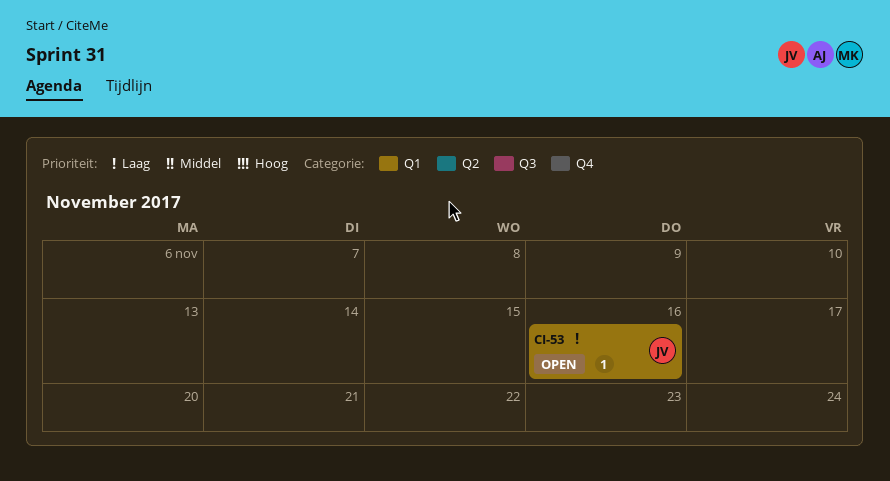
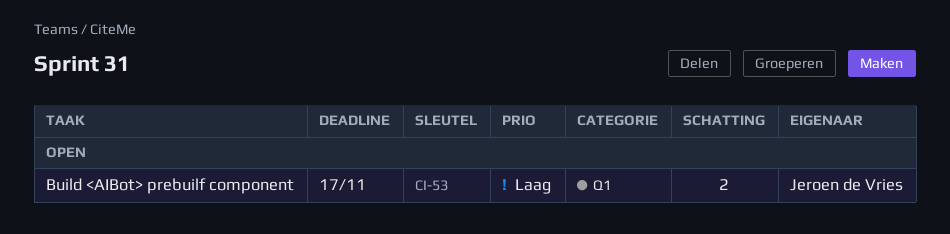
CI-53, estimate: 1 -> 2
CI-53, due: Nov 16 -> Nov 17

